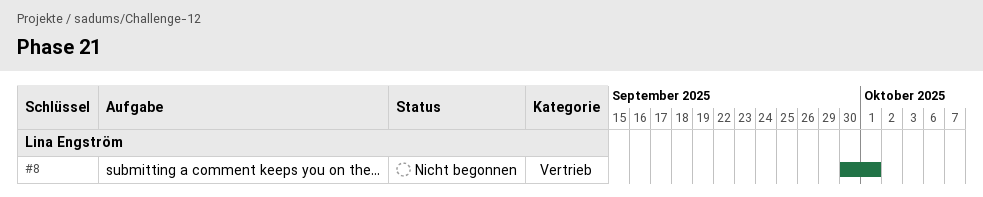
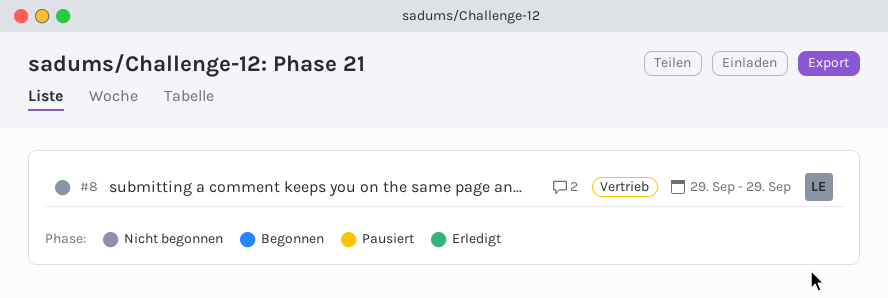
#8, start: Sep 30 -> Sep 29
#8, due: Oct 1 -> Sep 29

